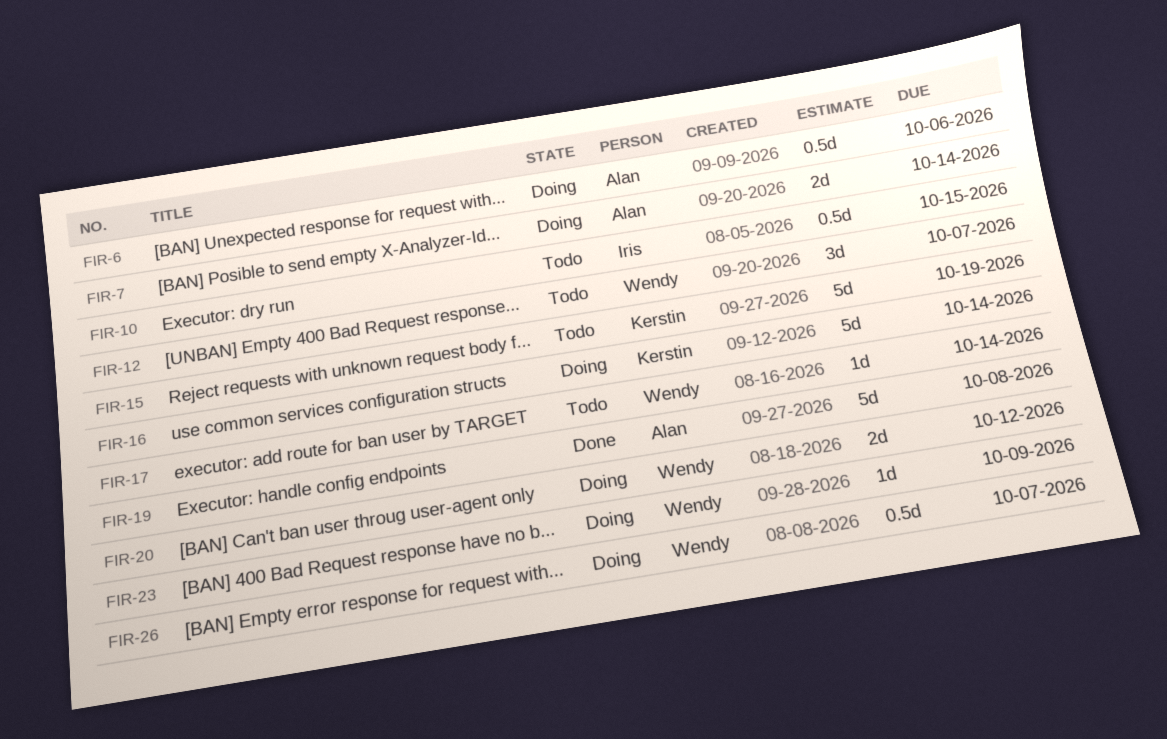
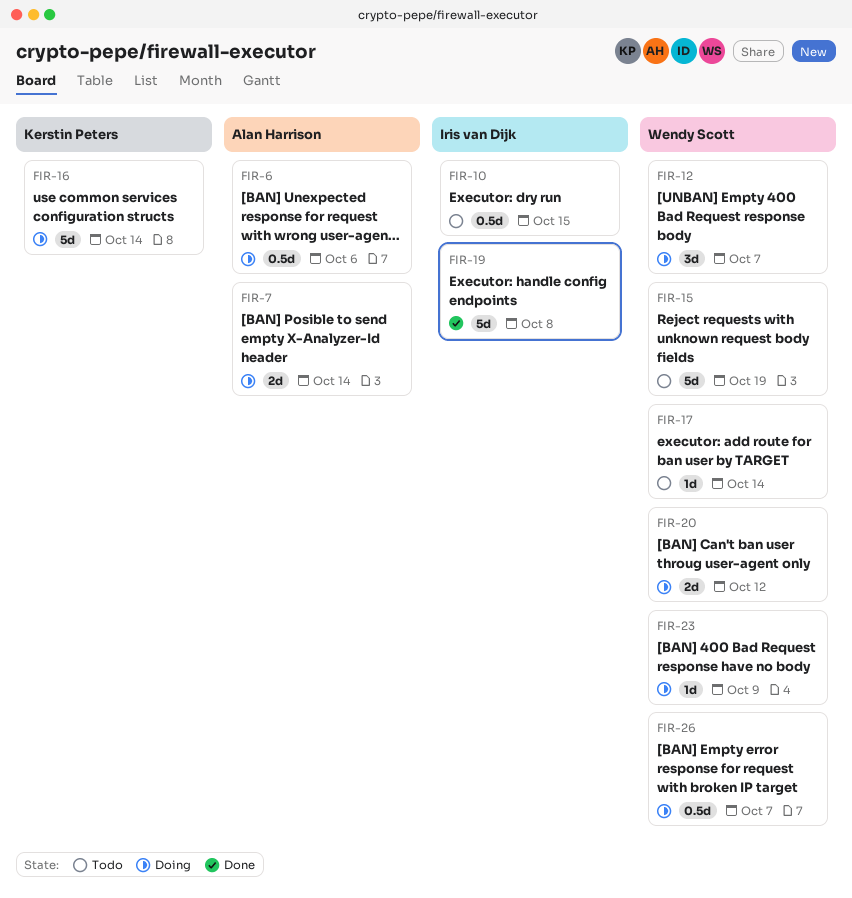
FIR-12, status: Todo -> Doing
FIR-15, owner: Kerstin Peters -> Wendy Scott
FIR-19, owner: Alan Harrison -> Iris van Dijk

